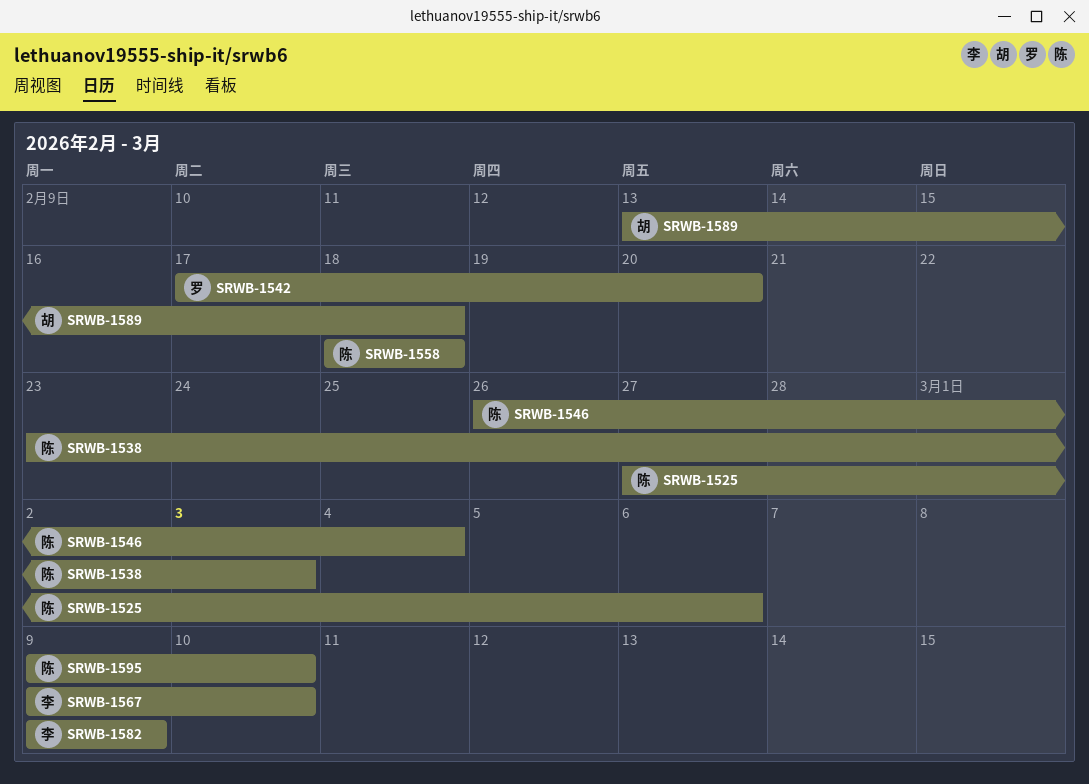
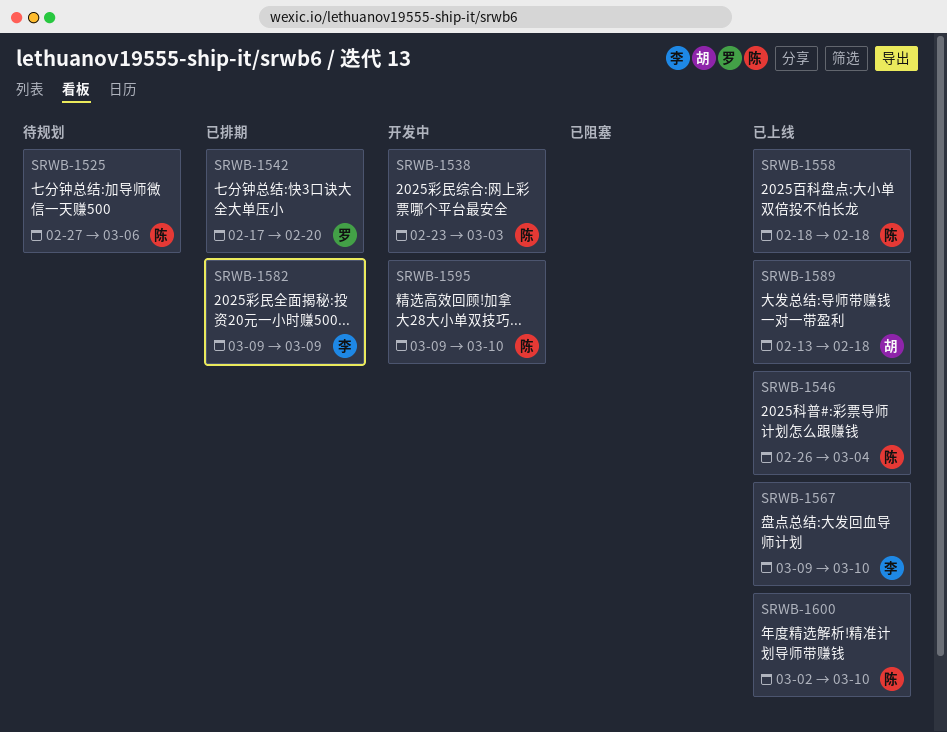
SRWB-1600: none -> present

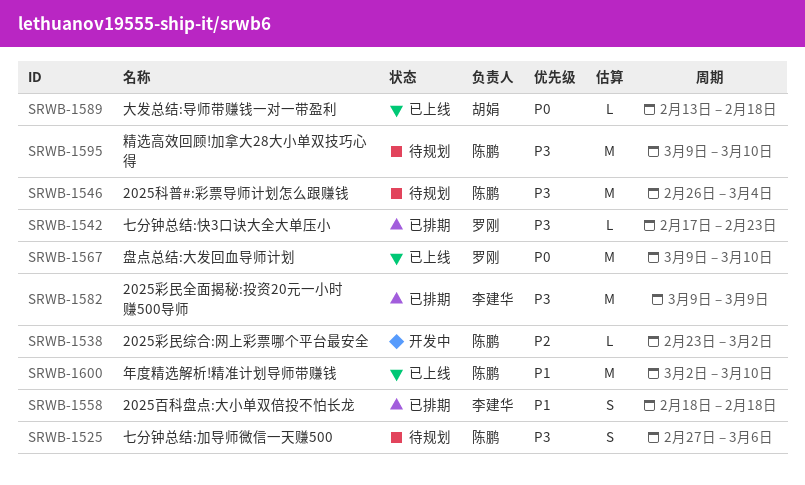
SRWB-1538, due: Mar 3 -> Mar 2
SRWB-1542, due: Feb 20 -> Feb 23
SRWB-1546, status: 已上线 -> 待规划
SRWB-1558, status: 已上线 -> 已排期
SRWB-1558, owner: 陈鹏 -> 李建华
SRWB-1567, owner: 李建华 -> 罗刚
SRWB-1595, status: 开发中 -> 待规划

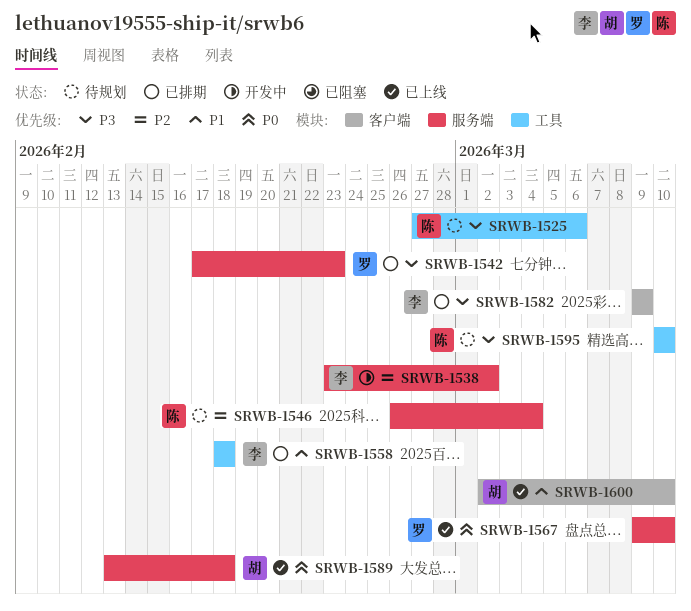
SRWB-1538, owner: 陈鹏 -> 李建华
SRWB-1546, priority: P3 -> P2
SRWB-1595, start: Mar 9 -> Mar 10
SRWB-1600, owner: 陈鹏 -> 胡娟

